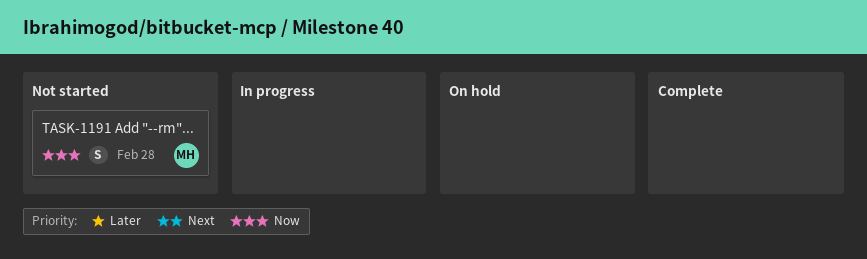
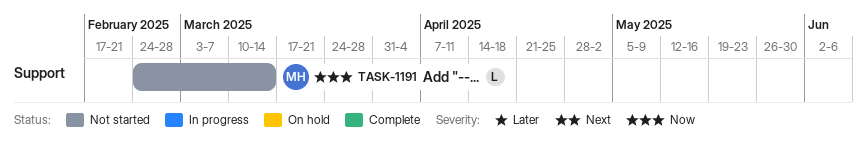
TASK-1191, estimate: S -> L
TASK-1191, due: Feb 28 -> Mar 14

